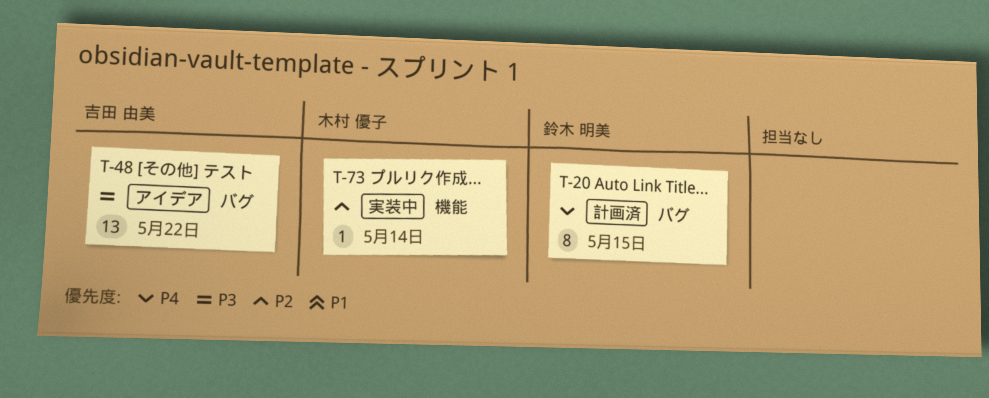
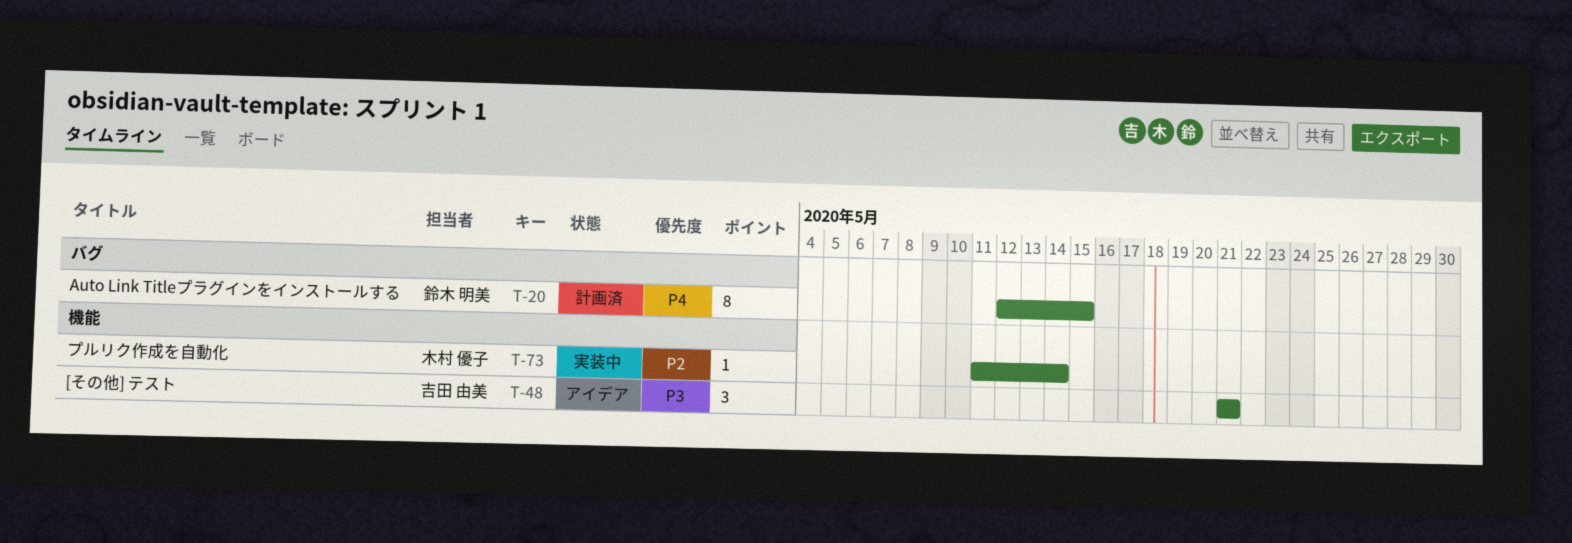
T-48, label: バグ -> 機能
T-48, estimate: 13 -> 3
T-48, due: May 22 -> May 21

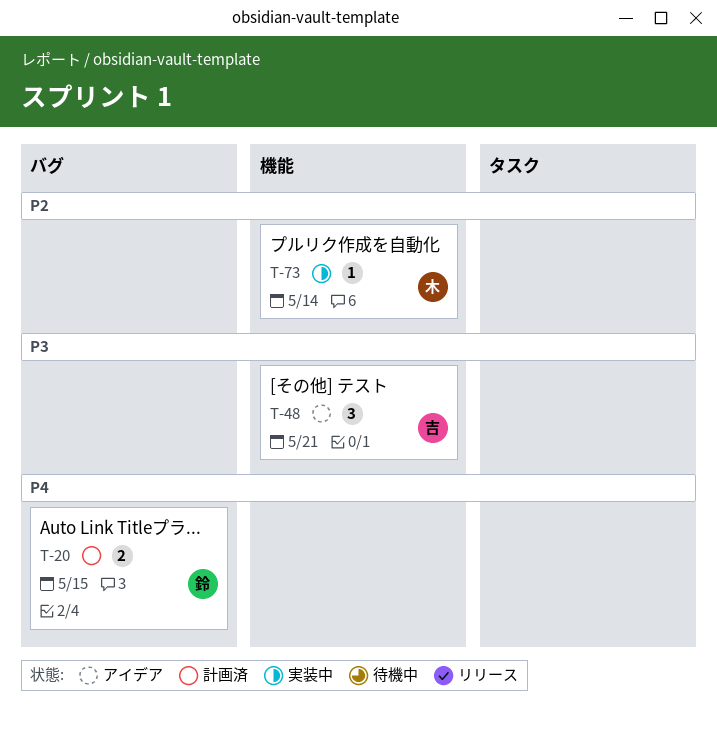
T-20, estimate: 8 -> 2

